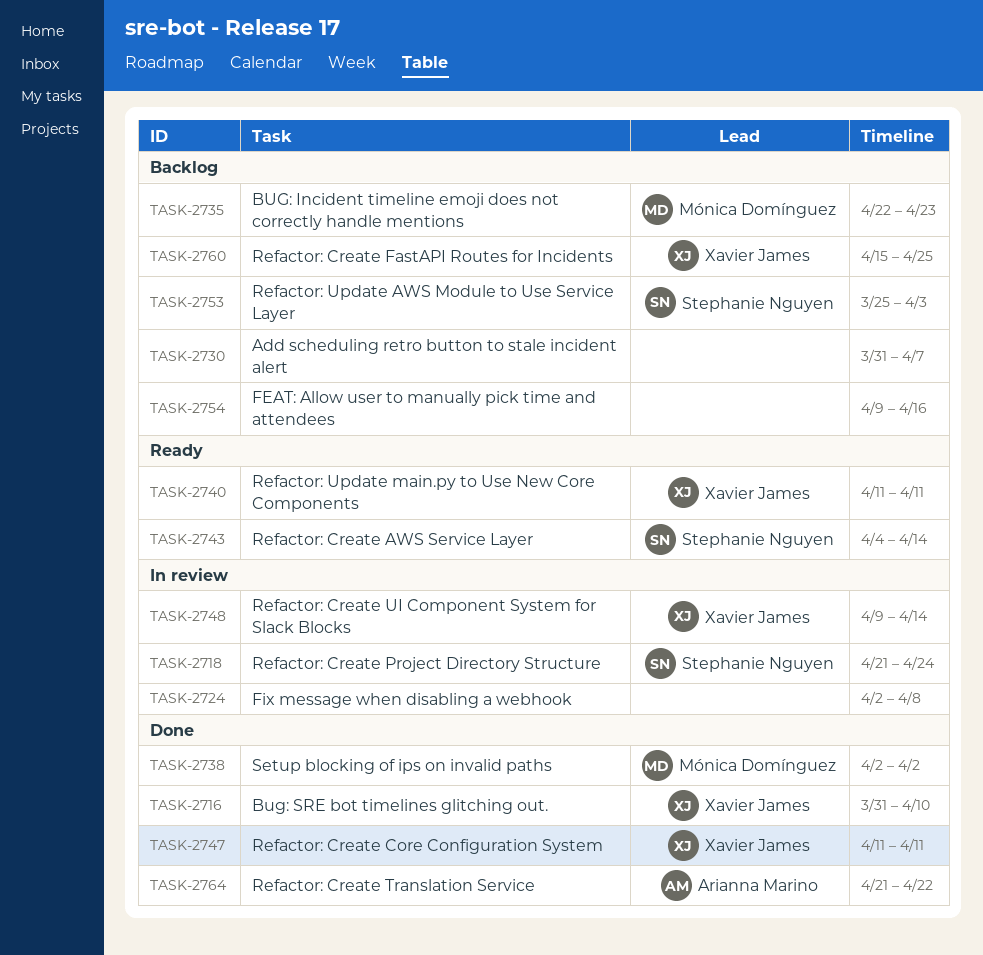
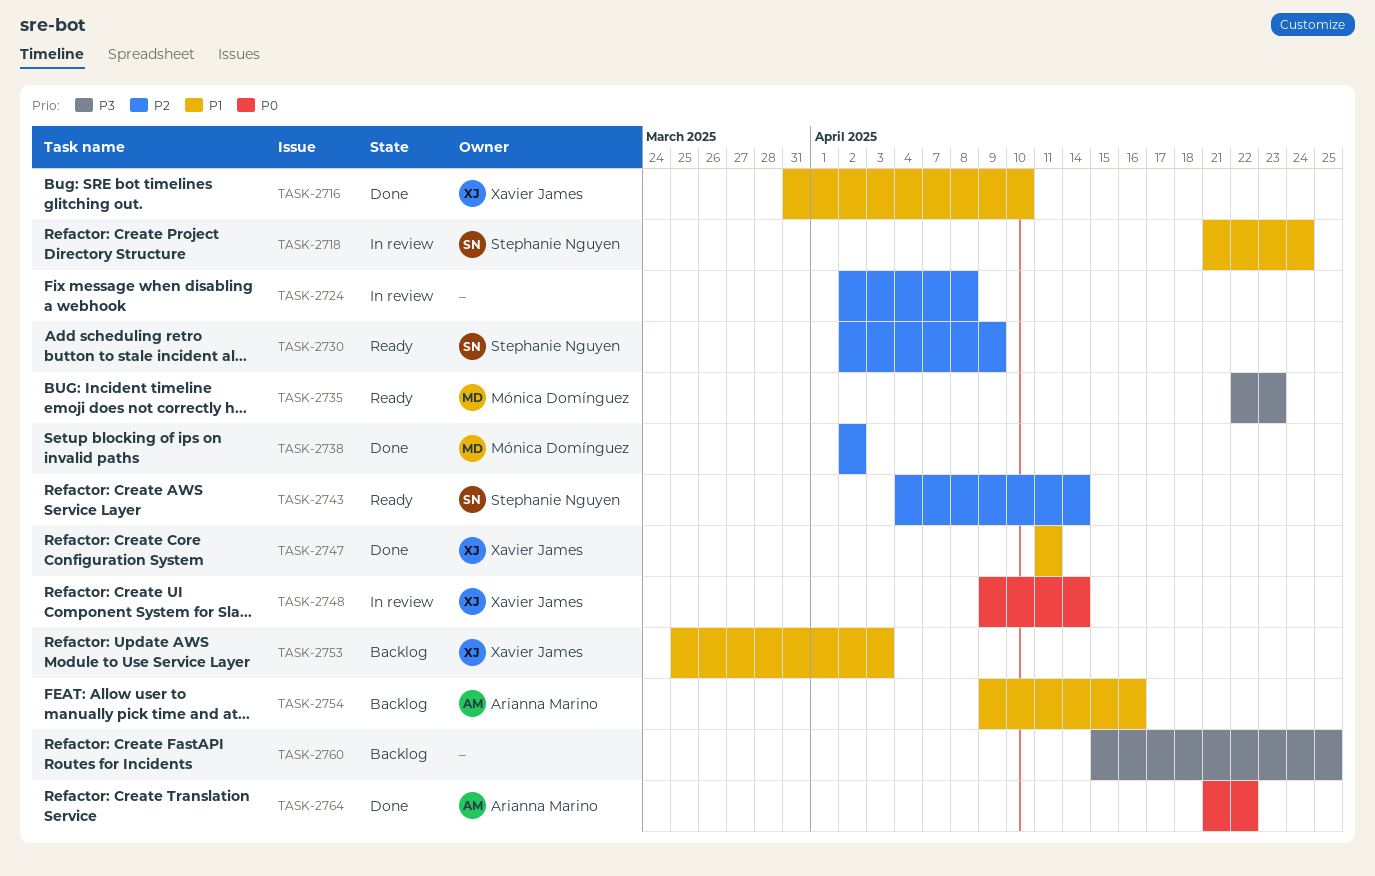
TASK-2730, status: Backlog -> Ready
TASK-2730, owner: none -> Stephanie Nguyen
TASK-2730, start: Mar 31 -> Apr 2
TASK-2730, due: Apr 7 -> Apr 9
TASK-2735, status: Backlog -> Ready
TASK-2740: present -> none
TASK-2753, owner: Stephanie Nguyen -> Xavier James
TASK-2754, owner: none -> Arianna Marino
TASK-2760, owner: Xavier James -> none

